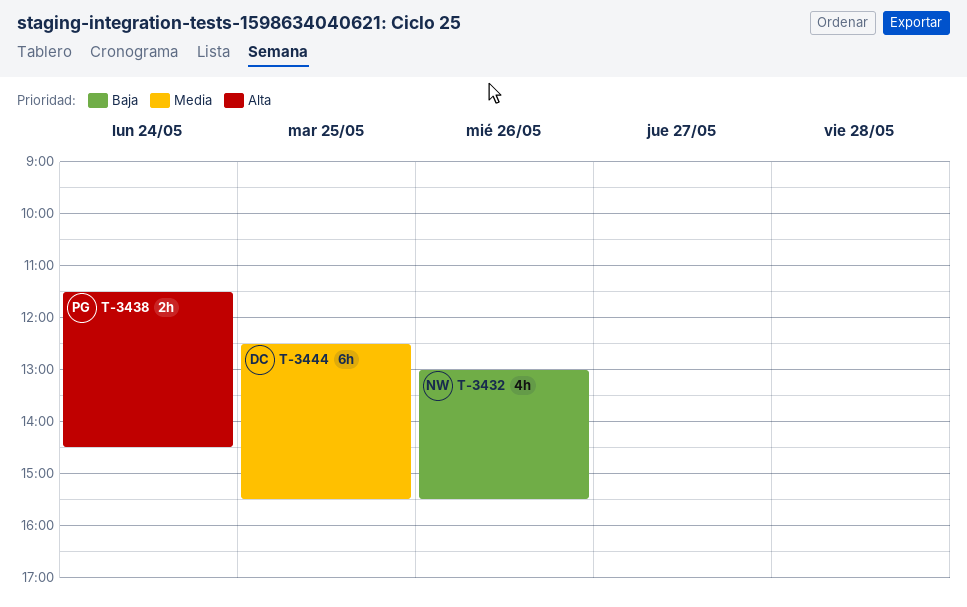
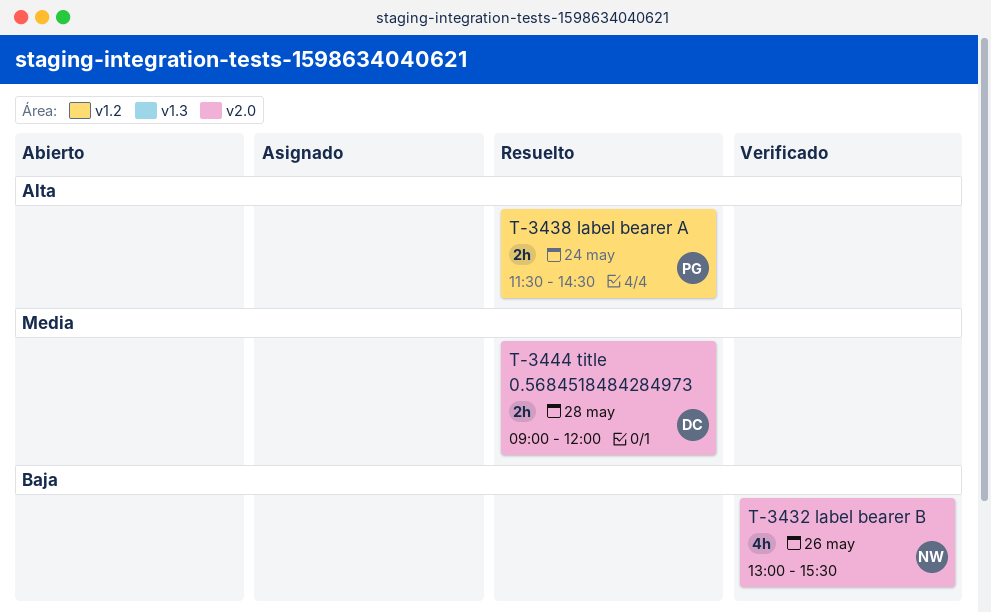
T-3444, estimate: 6h -> 2h
T-3444, day: May 25 -> May 28
T-3444, begins: 12:30 -> 09:00
T-3444, ends: 15:30 -> 12:00

